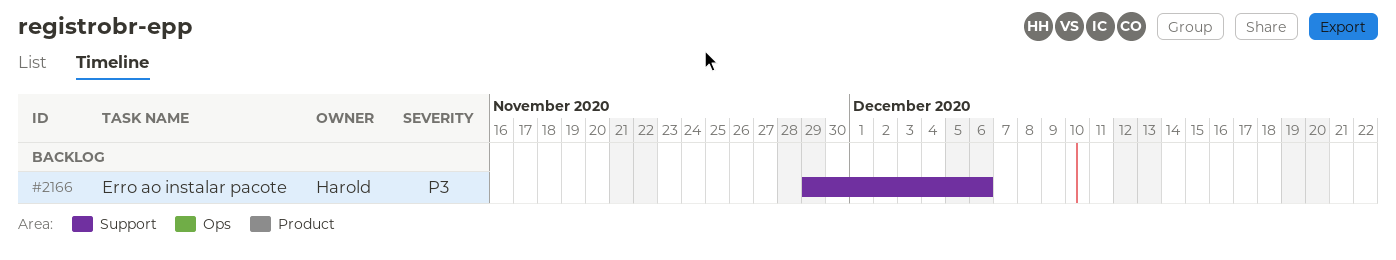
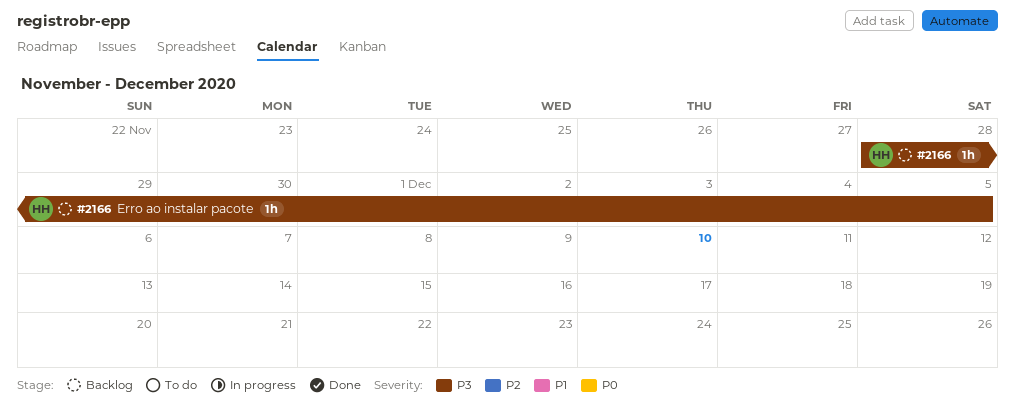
#2166, start: Nov 29 -> Nov 28
#2166, due: Dec 6 -> Dec 5

